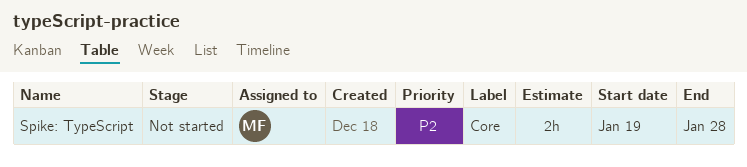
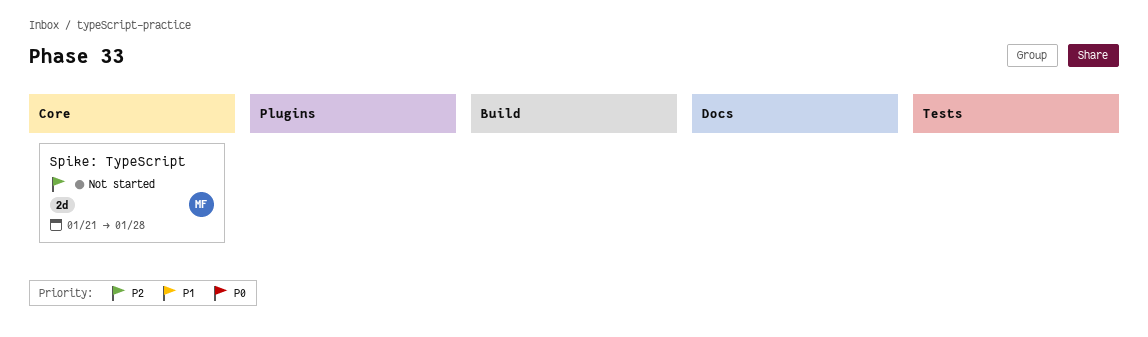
Spike: TypeScript, estimate: 2h -> 2d
Spike: TypeScript, start: Jan 19 -> Jan 21

